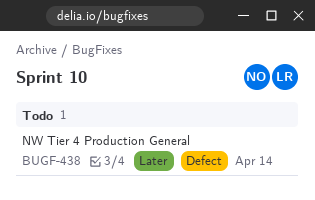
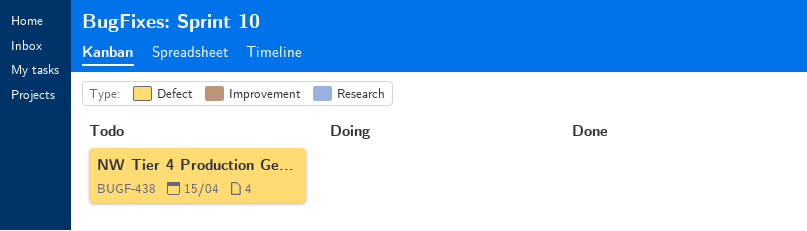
BUGF-438, due: Apr 14 -> Apr 15

